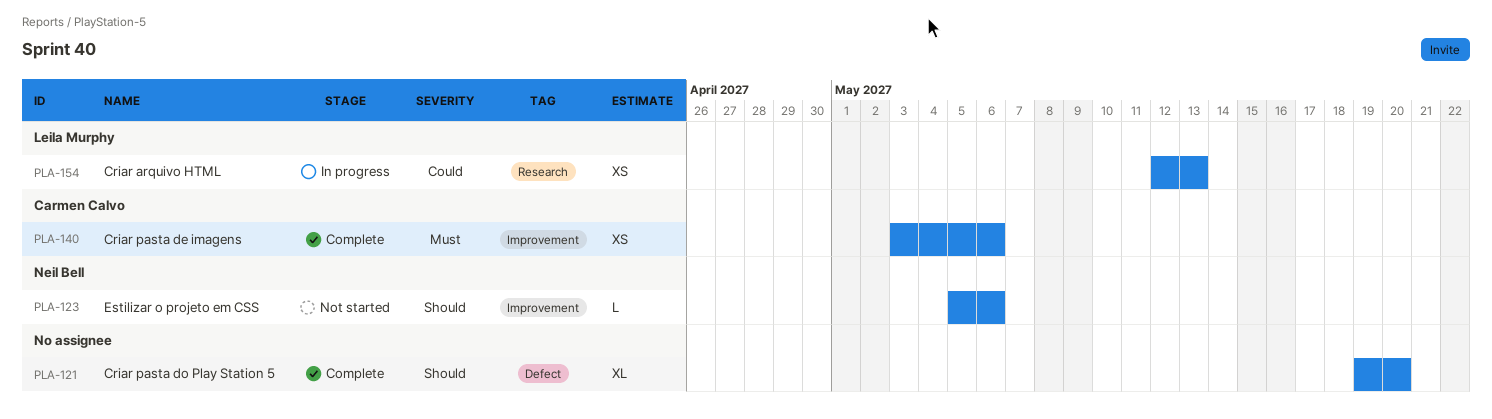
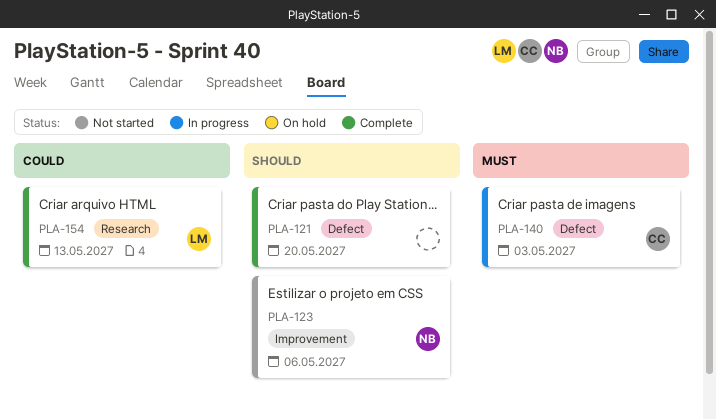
PLA-140, status: Complete -> In progress
PLA-140, label: Improvement -> Defect
PLA-140, due: May 6 -> May 3
PLA-154, status: In progress -> Complete

